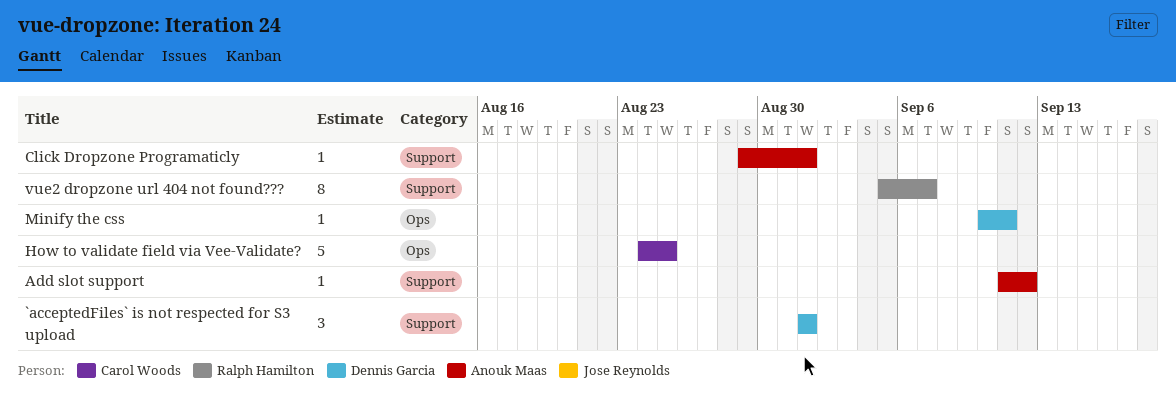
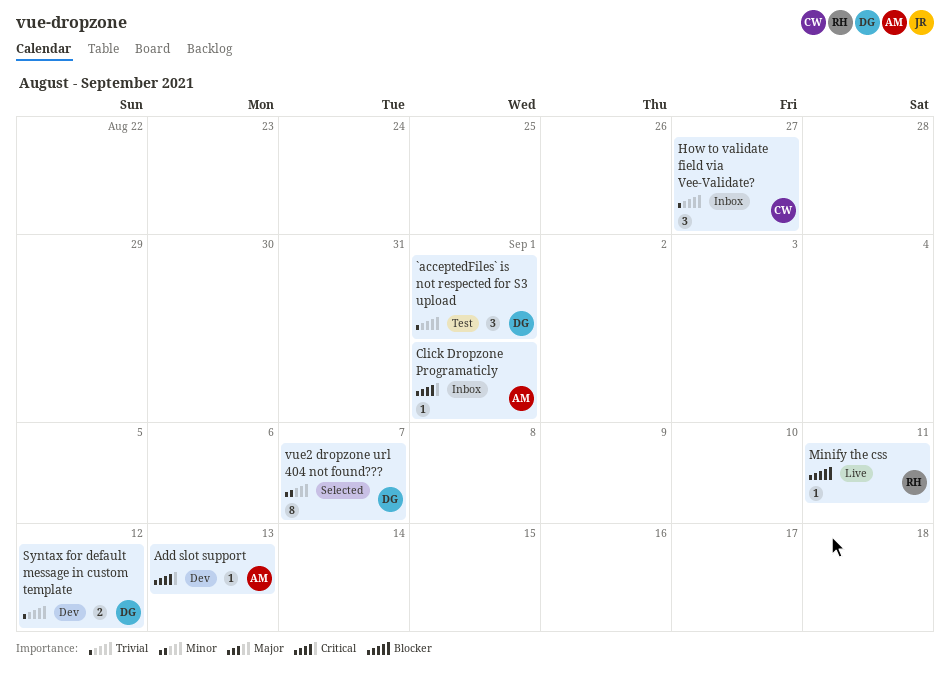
Add slot support, due: Sep 12 -> Sep 13
How to validate field via Vee-Validate?, estimate: 5 -> 3
How to validate field via Vee-Validate?, due: Aug 25 -> Aug 27
Minify the css, owner: Dennis Garcia -> Ralph Hamilton
Syntax for default message in custom template: none -> present
vue2 dropzone url 404 not found???, owner: Ralph Hamilton -> Dennis Garcia

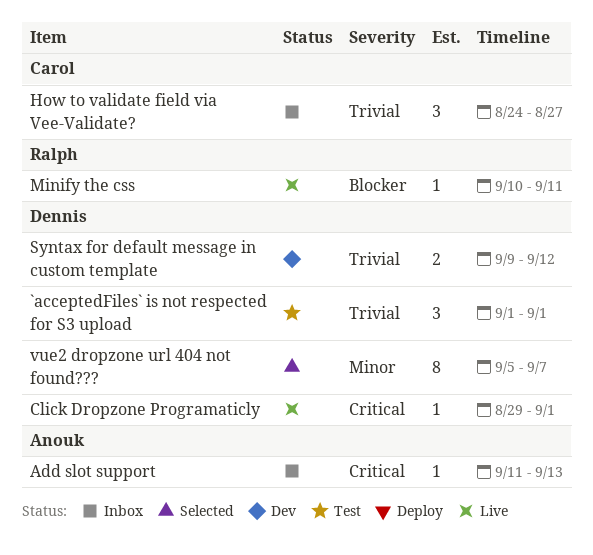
Add slot support, status: Dev -> Inbox
Click Dropzone Programaticly, status: Inbox -> Live
Click Dropzone Programaticly, owner: Anouk -> Dennis

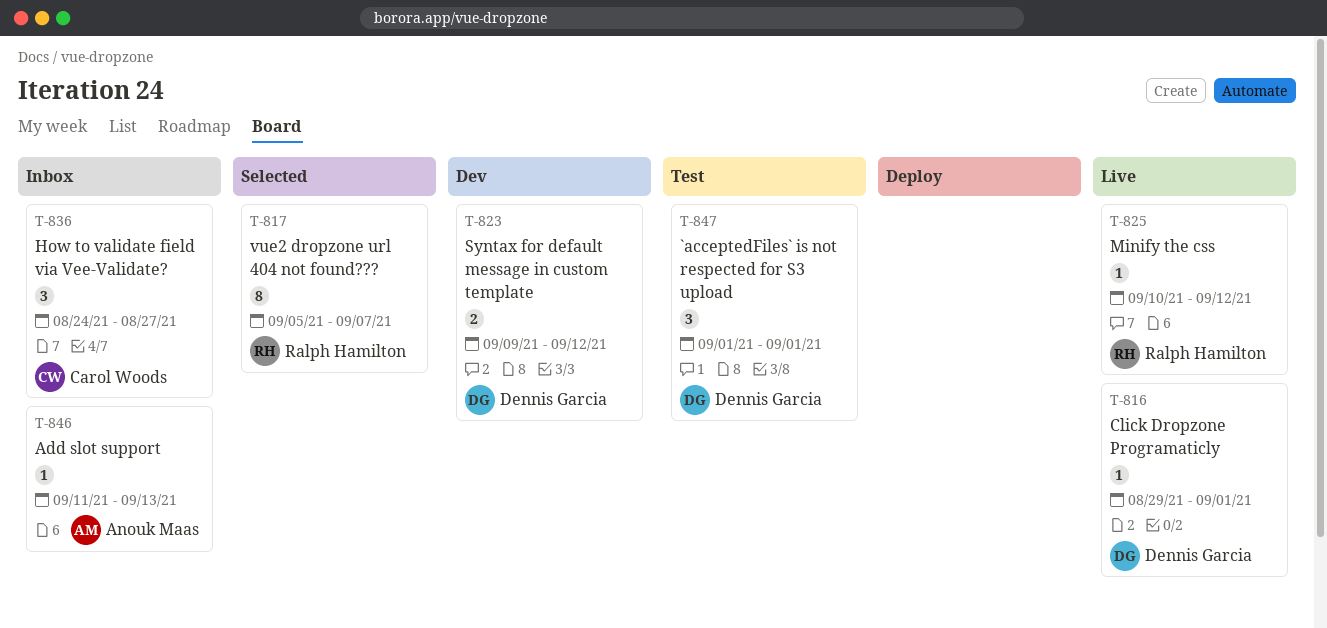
Minify the css, due: Sep 11 -> Sep 12
vue2 dropzone url 404 not found???, owner: Dennis Garcia -> Ralph Hamilton

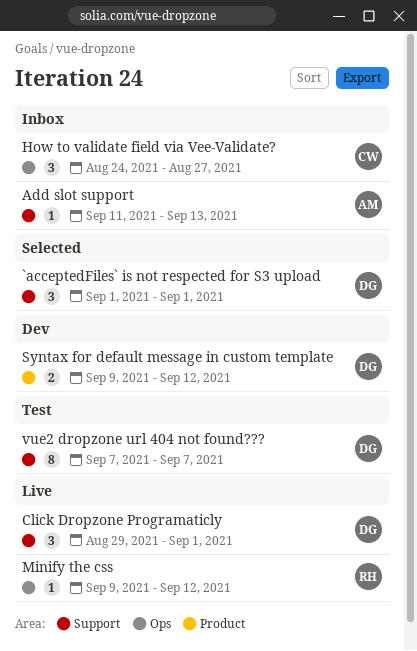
`acceptedFiles` is not respected for S3 upload, status: Test -> Selected
Click Dropzone Programaticly, estimate: 1 -> 3
Minify the css, start: Sep 10 -> Sep 9
vue2 dropzone url 404 not found???, status: Selected -> Test
vue2 dropzone url 404 not found???, owner: Ralph Hamilton -> Dennis Garcia
vue2 dropzone url 404 not found???, start: Sep 5 -> Sep 7

